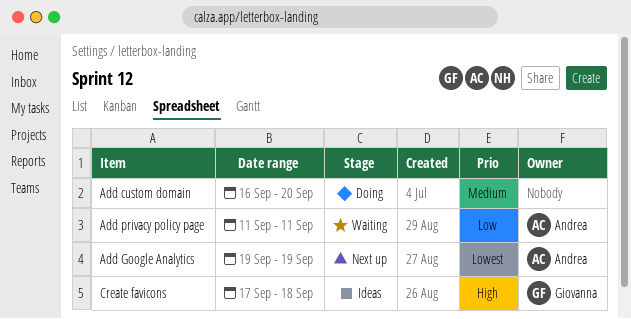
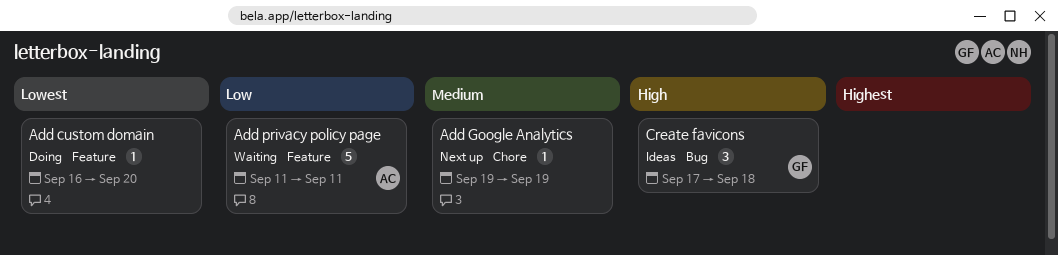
Add custom domain, priority: Medium -> Lowest
Add Google Analytics, owner: Andrea -> none
Add Google Analytics, priority: Lowest -> Medium

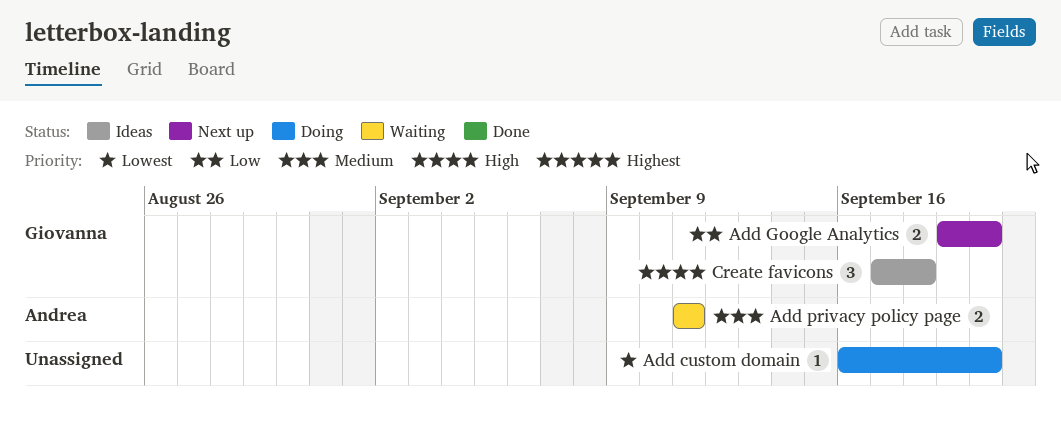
Add Google Analytics, owner: none -> Giovanna
Add Google Analytics, priority: Medium -> Low
Add Google Analytics, estimate: 1 -> 2
Add Google Analytics, due: Sep 19 -> Sep 20
Add privacy policy page, priority: Low -> Medium
Add privacy policy page, estimate: 5 -> 2

